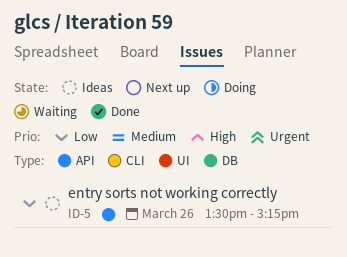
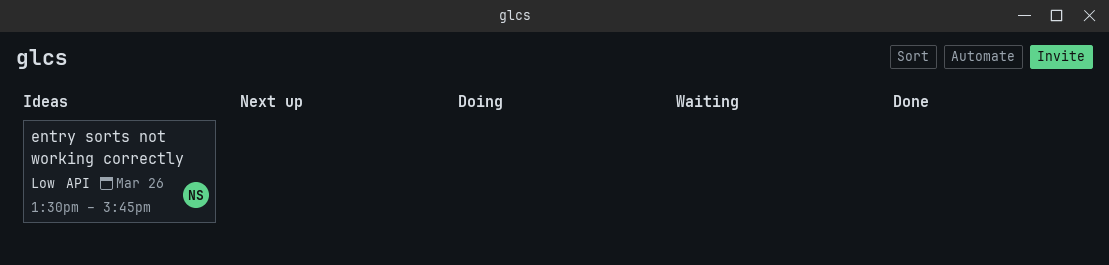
entry sorts not working correctly, ends: 15:15 -> 15:45

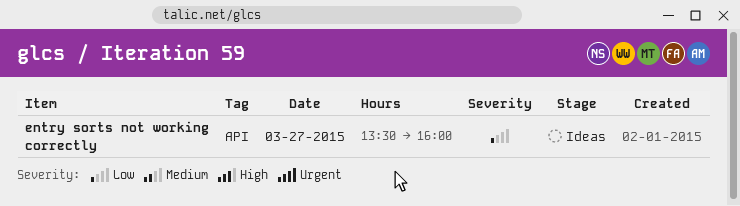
entry sorts not working correctly, day: Mar 26 -> Mar 27
entry sorts not working correctly, ends: 15:45 -> 16:00

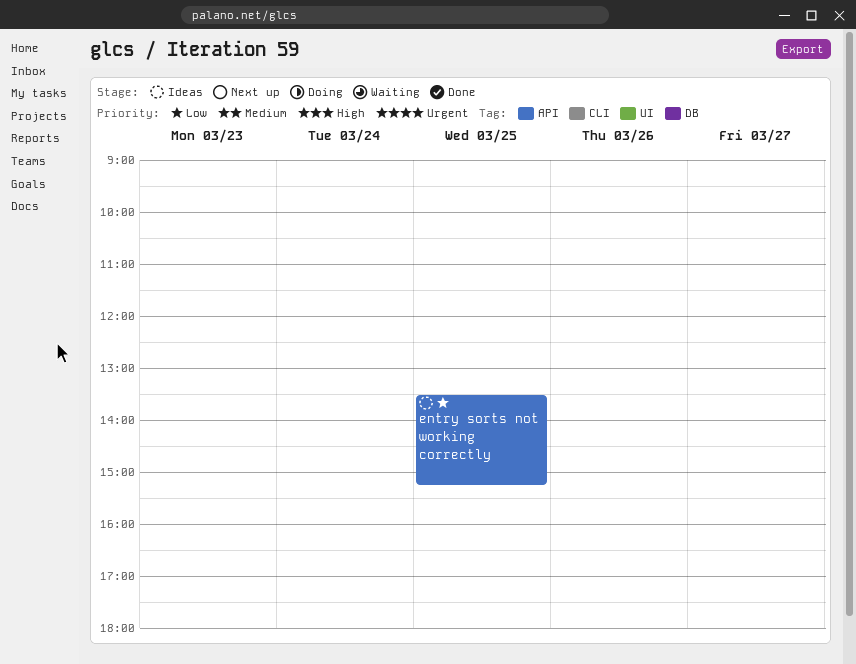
entry sorts not working correctly, day: Mar 27 -> Mar 25
entry sorts not working correctly, ends: 16:00 -> 15:15

